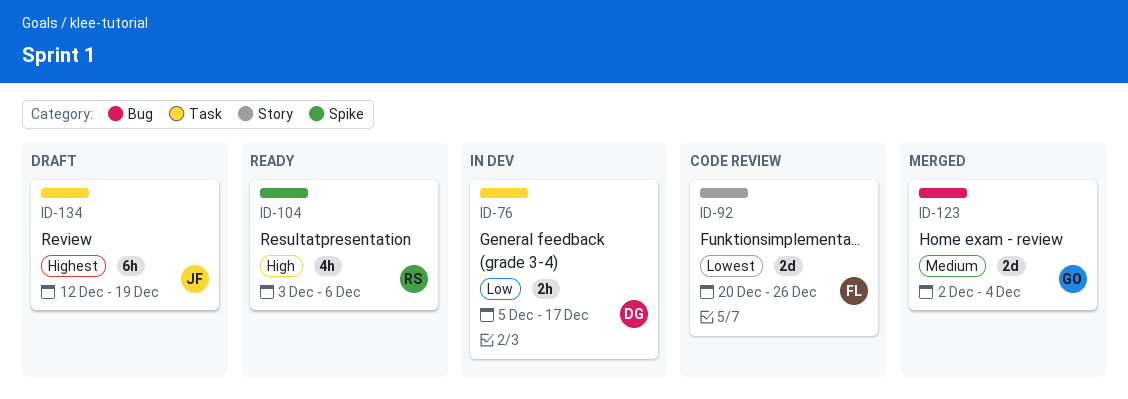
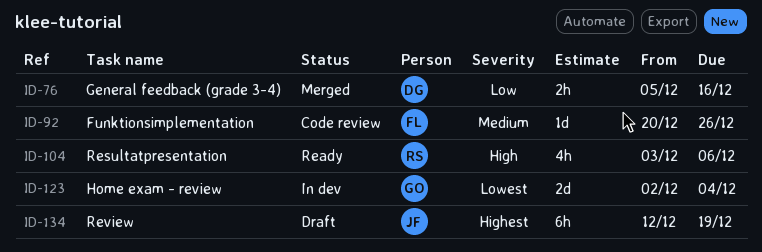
ID-76, status: In dev -> Merged
ID-76, due: Dec 17 -> Dec 16
ID-92, priority: Lowest -> Medium
ID-92, estimate: 2d -> 1d
ID-123, status: Merged -> In dev
ID-123, priority: Medium -> Lowest

